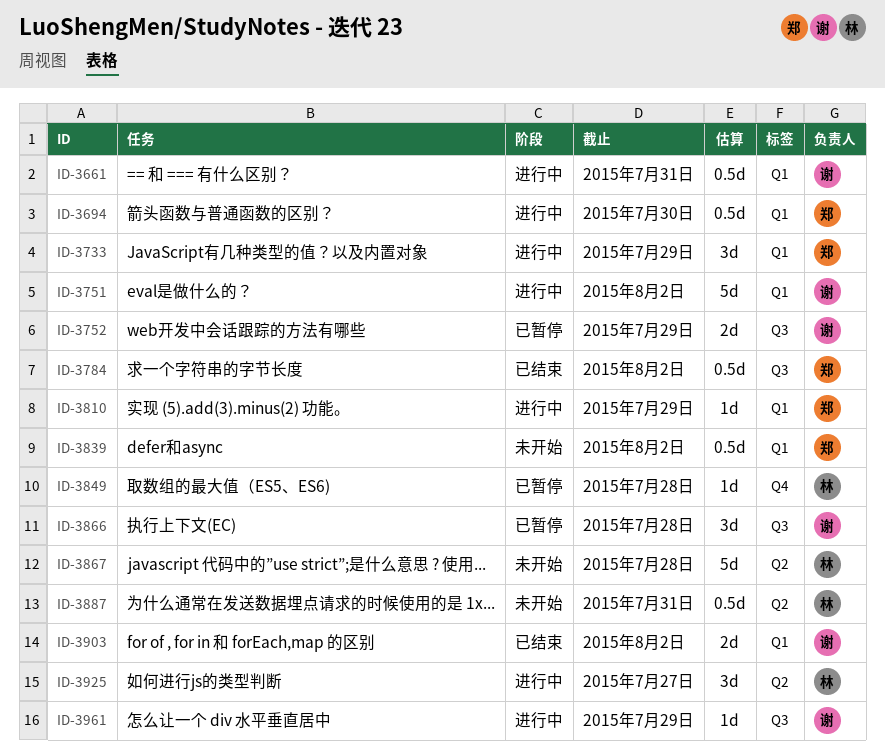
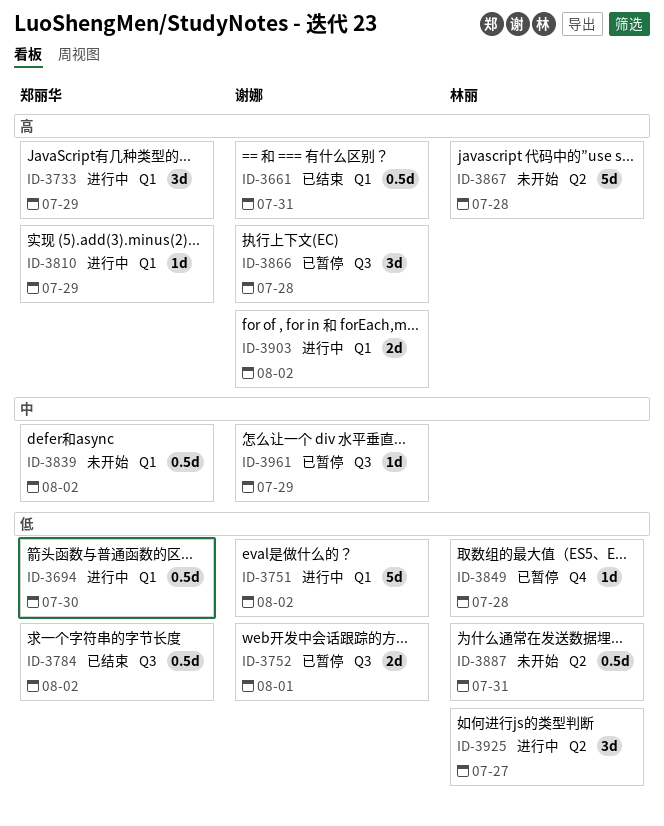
ID-3661, status: 进行中 -> 已结束
ID-3752, due: Jul 29 -> Aug 1
ID-3903, status: 已结束 -> 进行中
ID-3961, status: 进行中 -> 已暂停

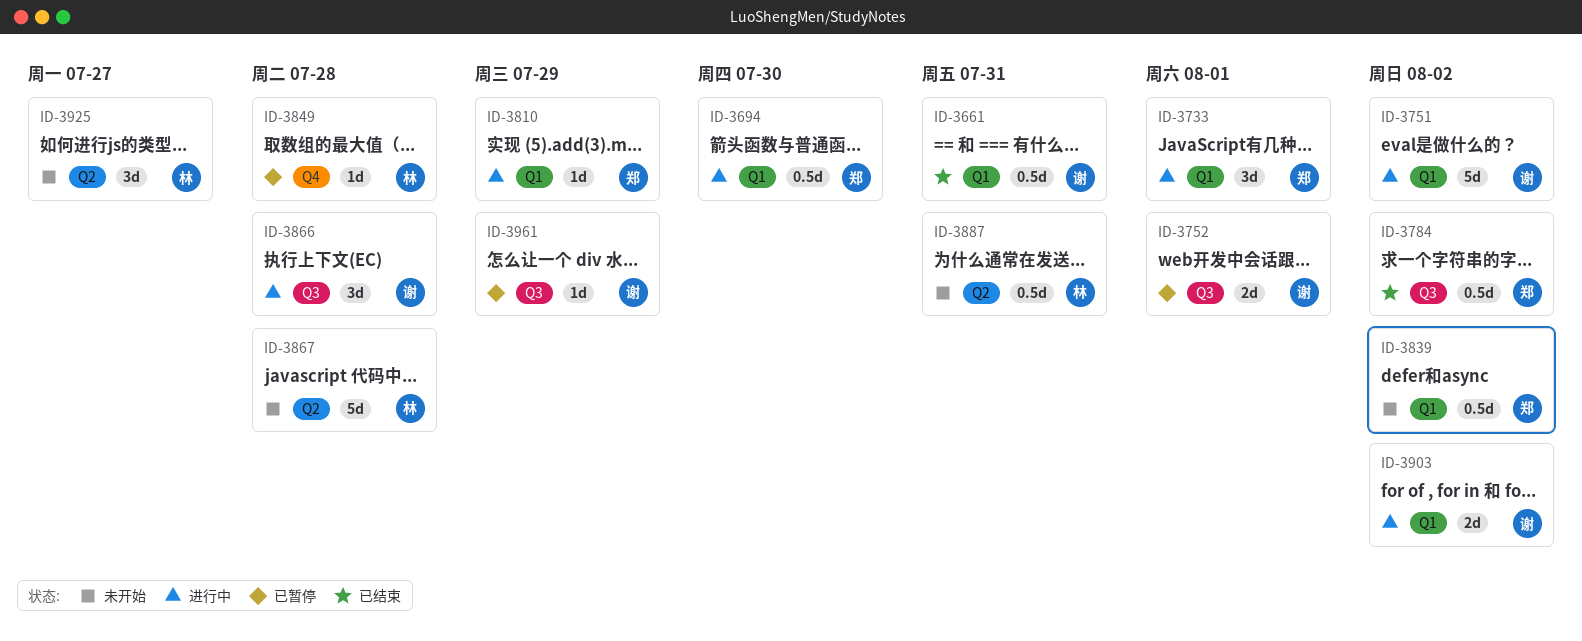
ID-3733, due: Jul 29 -> Aug 1
ID-3866, status: 已暂停 -> 进行中
ID-3925, status: 进行中 -> 未开始

